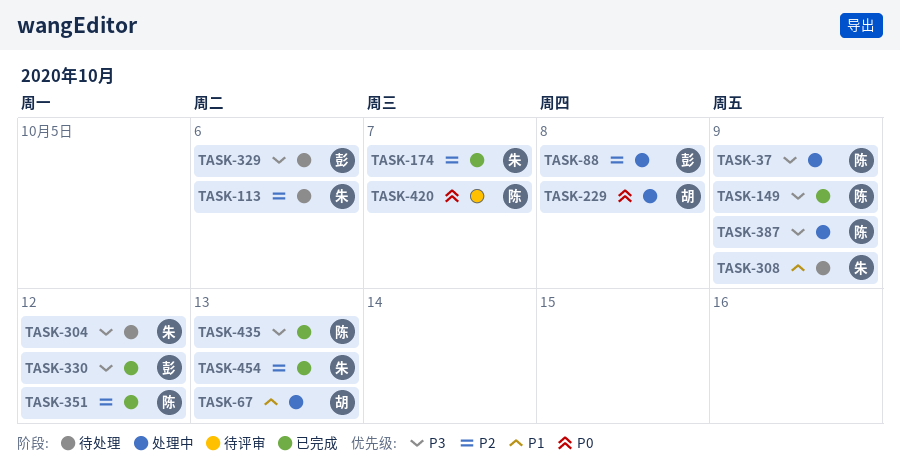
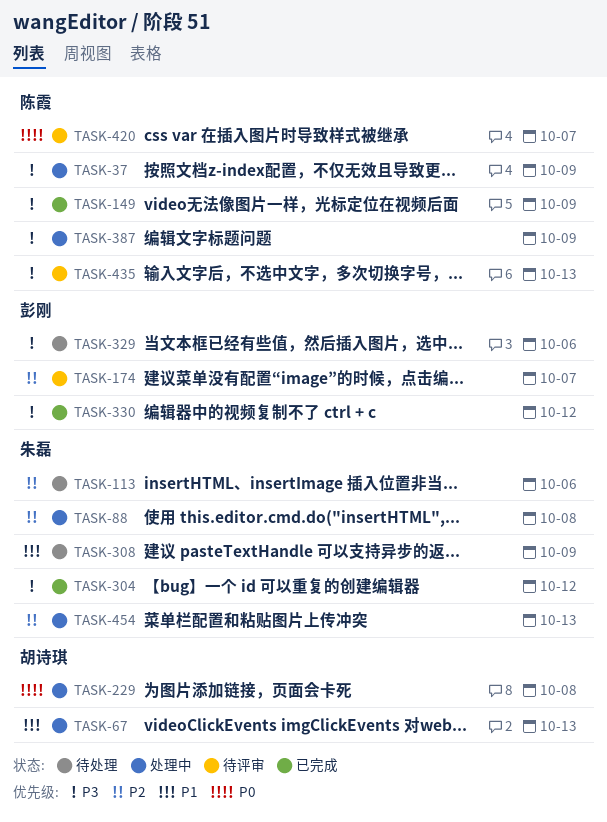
TASK-88, owner: 彭刚 -> 朱磊
TASK-174, status: 已完成 -> 待评审
TASK-174, owner: 朱磊 -> 彭刚
TASK-304, status: 待处理 -> 已完成
TASK-351: present -> none
TASK-435, status: 已完成 -> 待评审
TASK-454, status: 已完成 -> 处理中

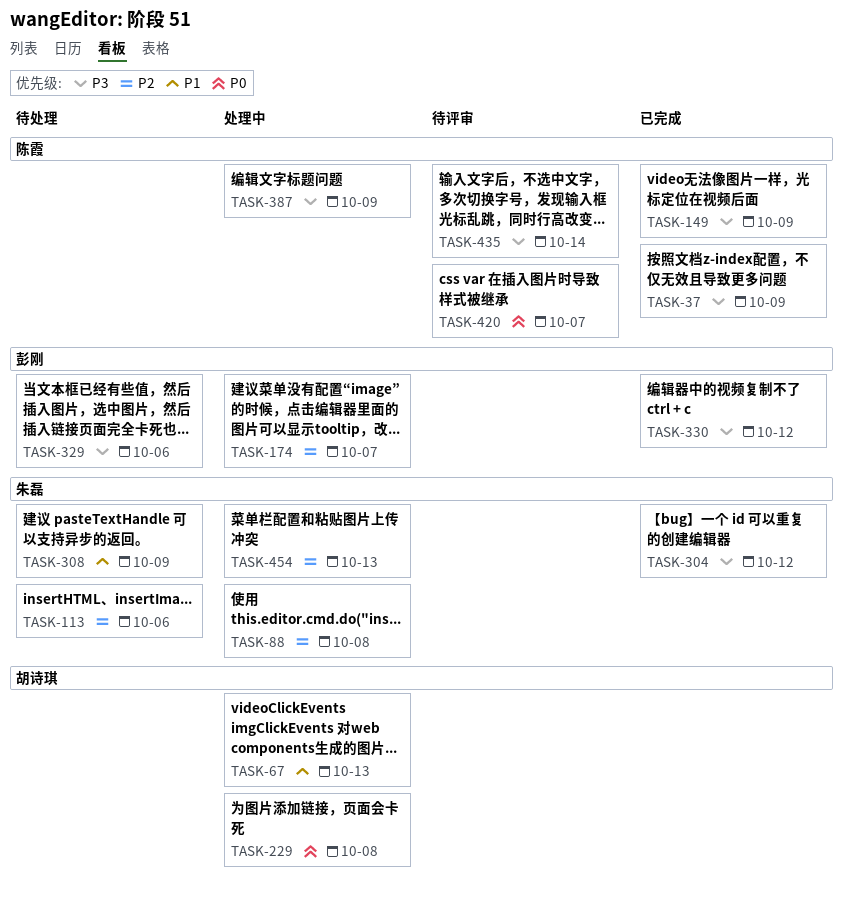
TASK-37, status: 处理中 -> 已完成
TASK-174, status: 待评审 -> 处理中
TASK-435, due: Oct 13 -> Oct 14

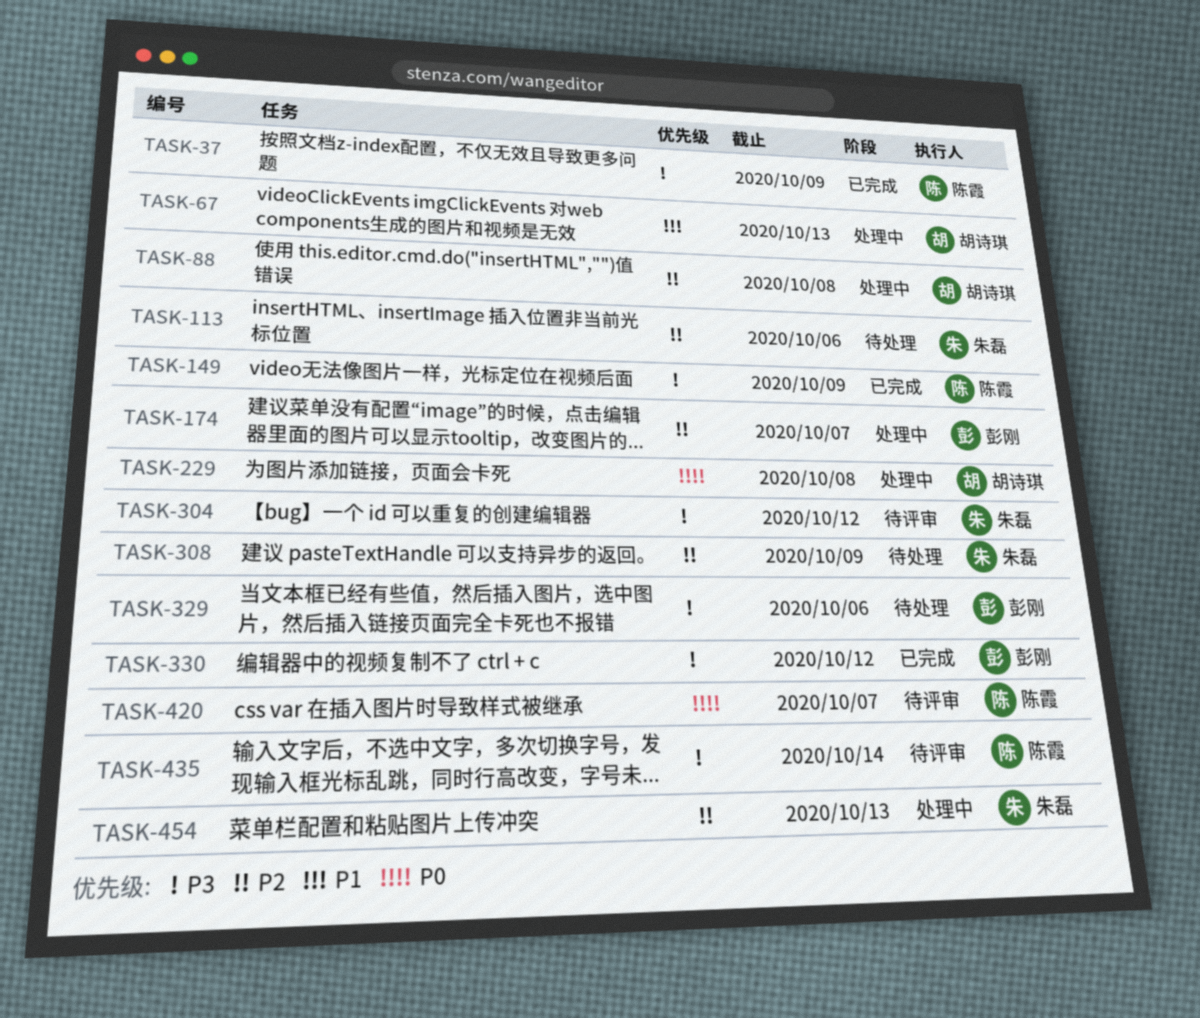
TASK-88, owner: 朱磊 -> 胡诗琪
TASK-304, status: 已完成 -> 待评审
TASK-308, priority: P1 -> P2
TASK-387: present -> none

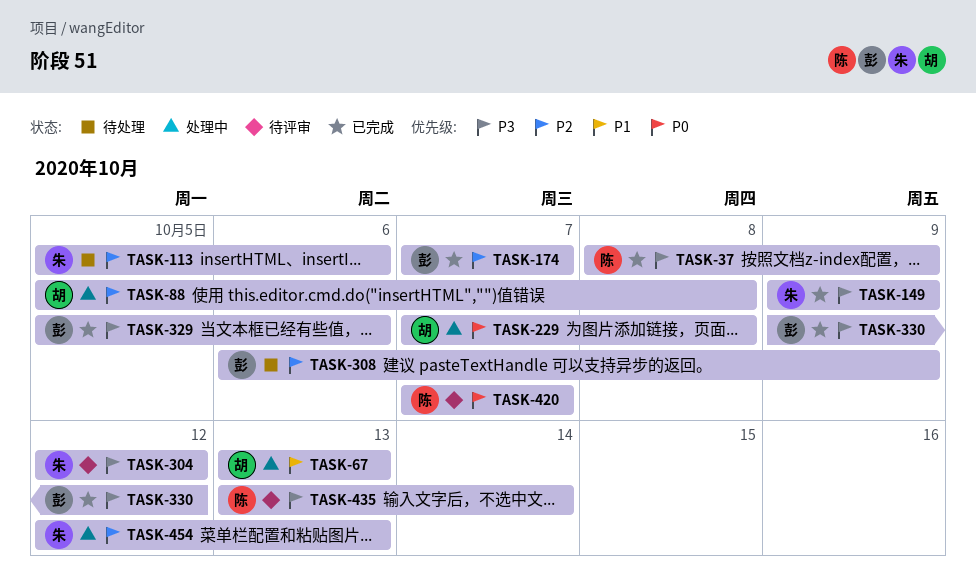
TASK-149, owner: 陈霞 -> 朱磊
TASK-174, status: 处理中 -> 已完成
TASK-308, owner: 朱磊 -> 彭刚
TASK-329, status: 待处理 -> 已完成

